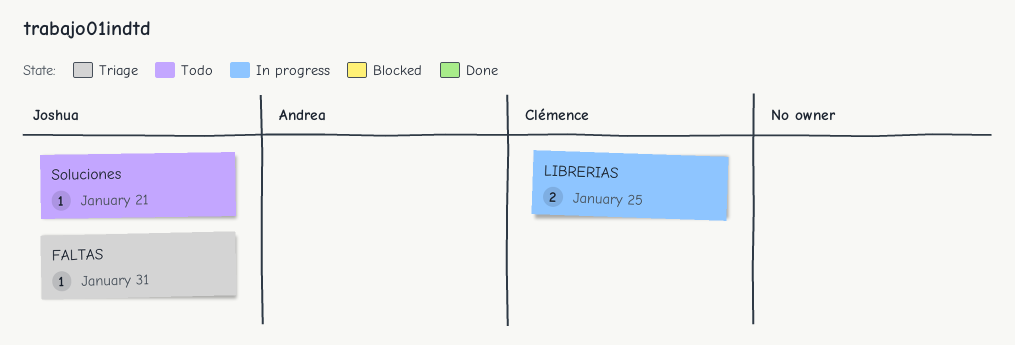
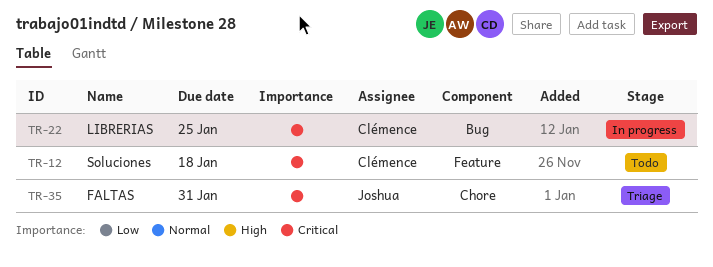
Soluciones, owner: Joshua -> Clémence
Soluciones, due: Jan 21 -> Jan 18

